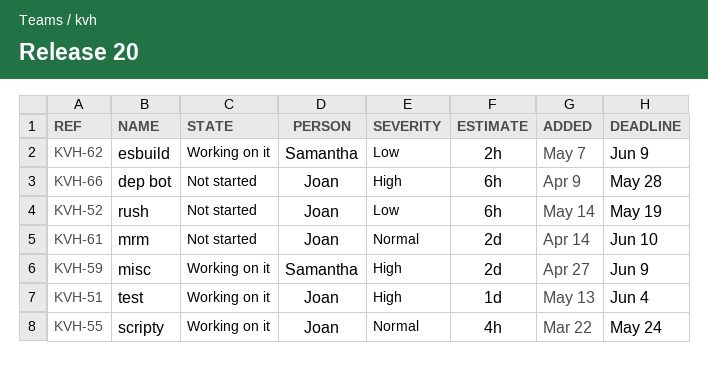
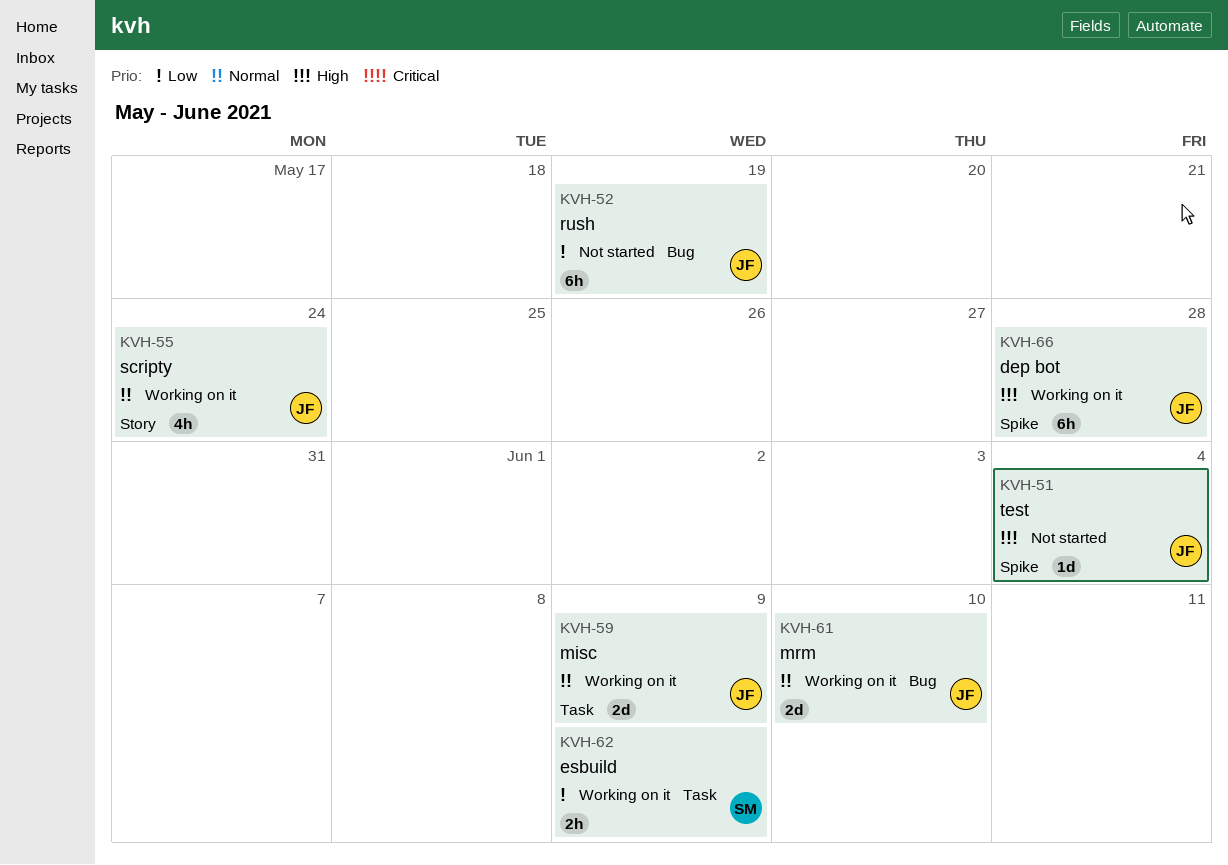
KVH-51, status: Working on it -> Not started
KVH-59, owner: Samantha -> Joan
KVH-59, priority: High -> Normal
KVH-61, status: Not started -> Working on it
KVH-66, status: Not started -> Working on it

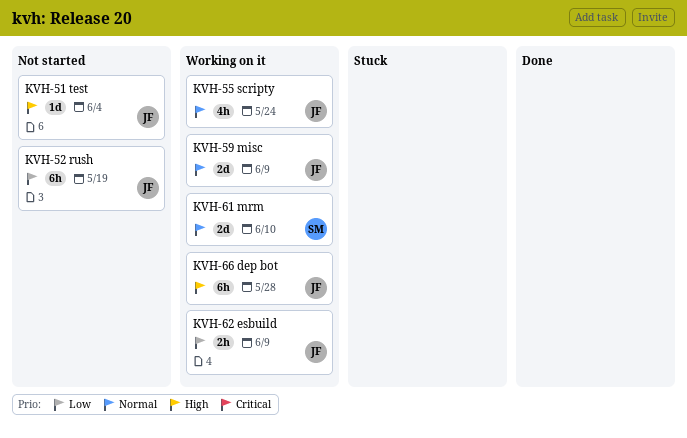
KVH-61, owner: JF -> SM
KVH-62, owner: SM -> JF

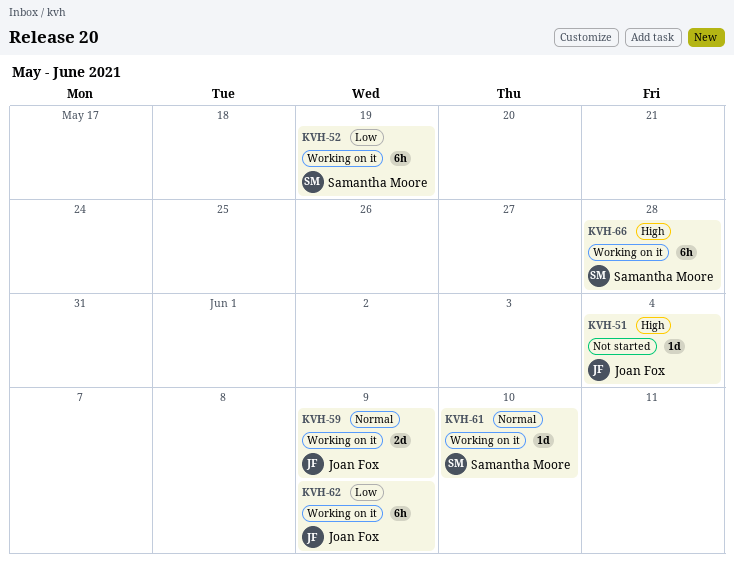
KVH-52, status: Not started -> Working on it
KVH-52, owner: Joan Fox -> Samantha Moore
KVH-55: present -> none
KVH-61, estimate: 2d -> 1d
KVH-62, estimate: 2h -> 6h
KVH-66, owner: Joan Fox -> Samantha Moore

